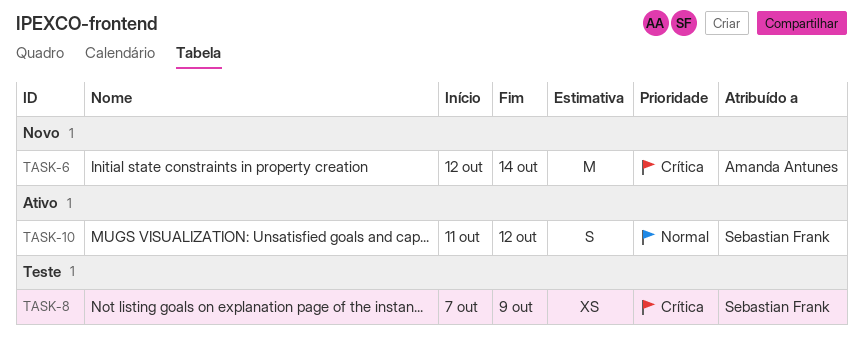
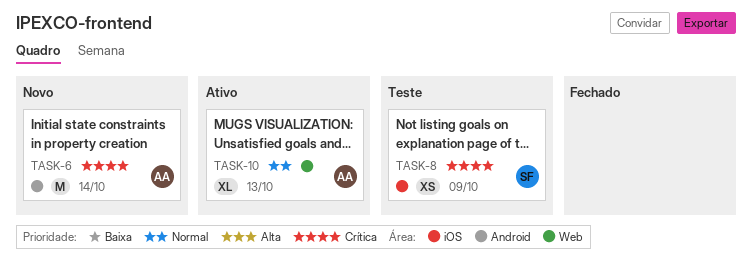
TASK-10, owner: Sebastian Frank -> Amanda Antunes
TASK-10, estimate: S -> XL
TASK-10, due: Oct 12 -> Oct 13

